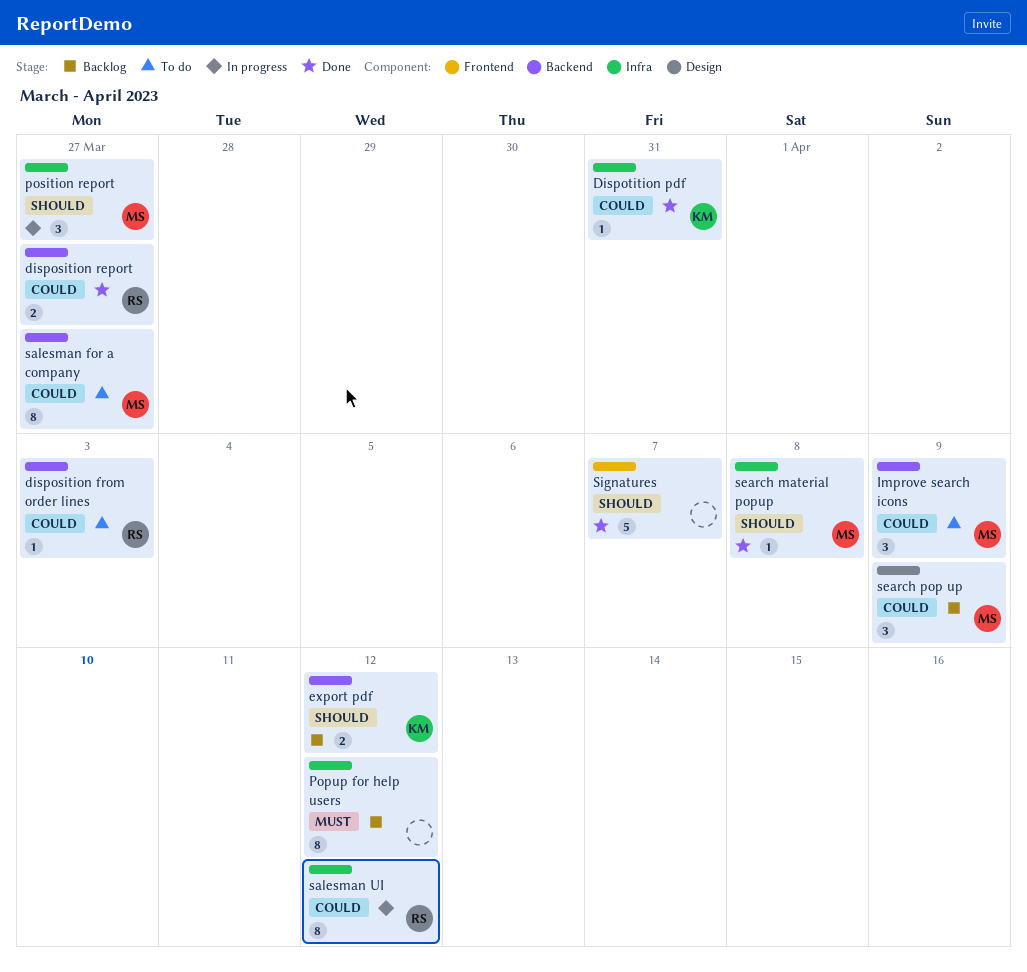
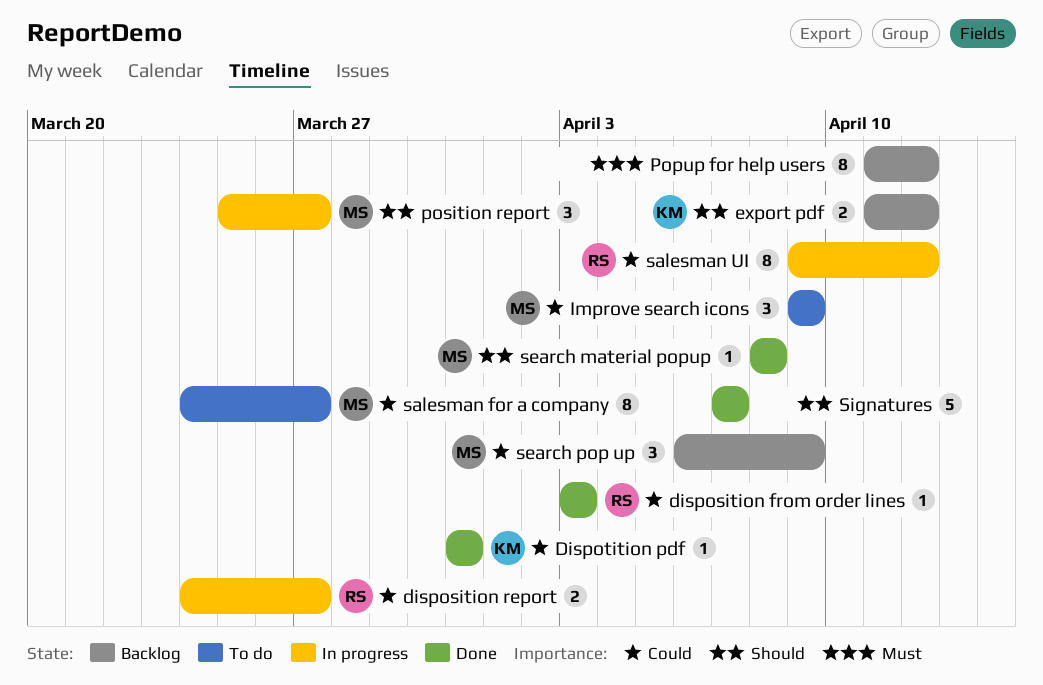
disposition from order lines, status: To do -> Done
disposition report, status: Done -> In progress

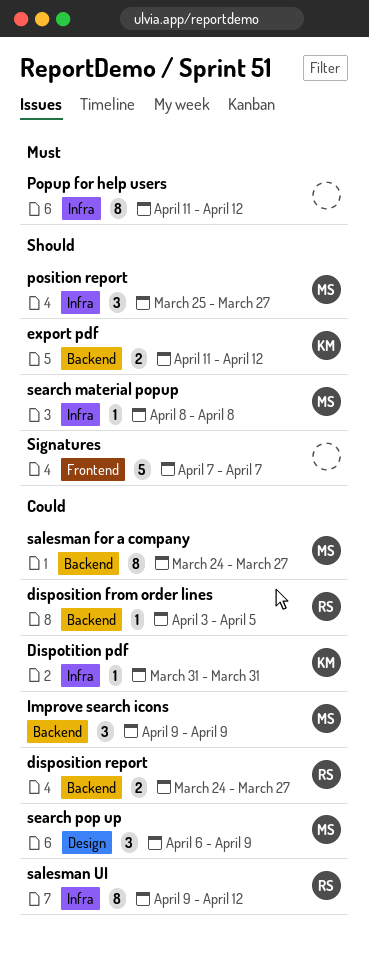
disposition from order lines, due: Apr 3 -> Apr 5

